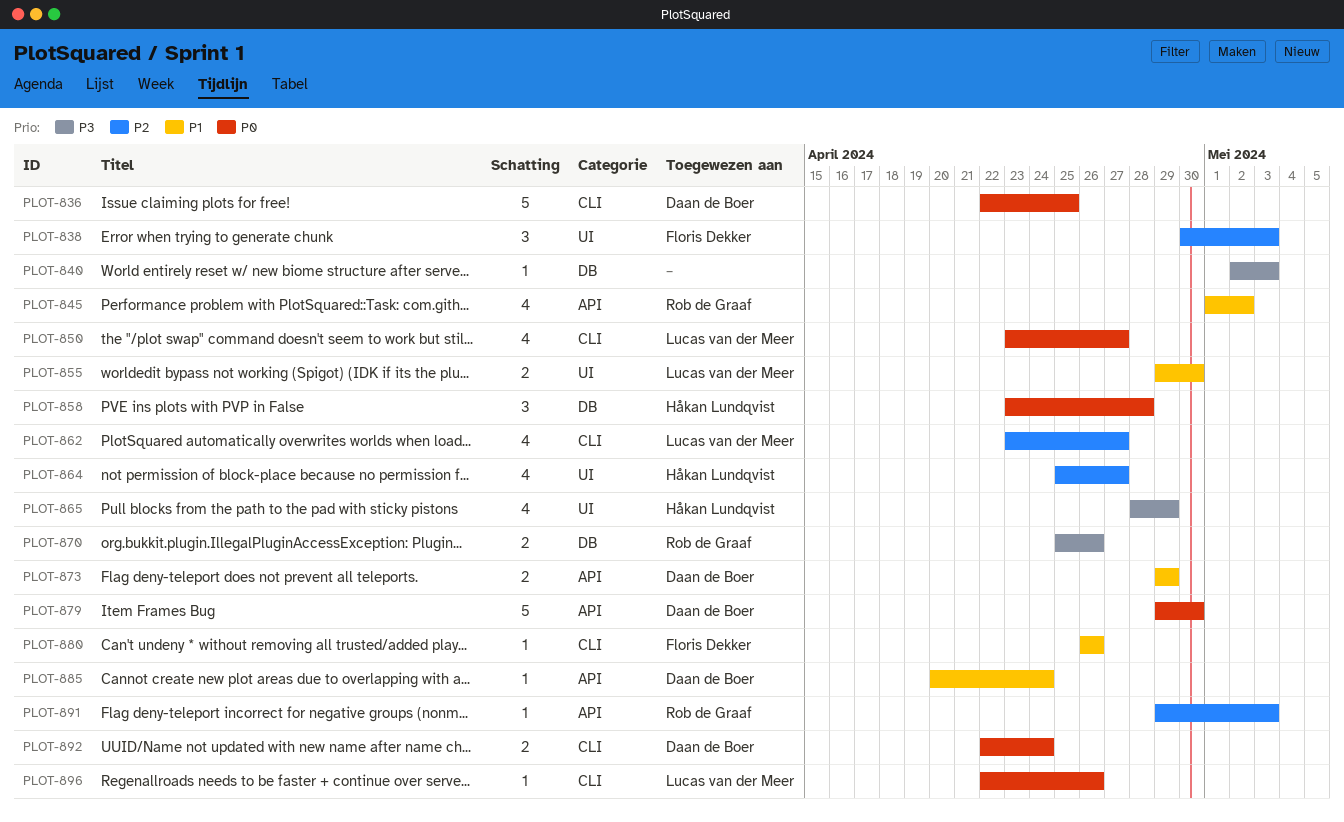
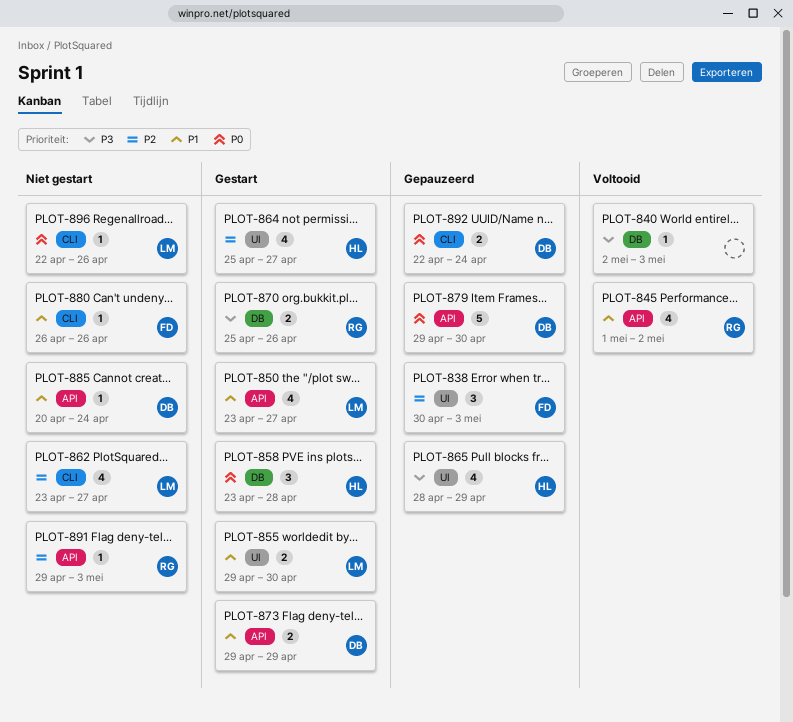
PLOT-836: present -> none
PLOT-850, priority: P0 -> P1
PLOT-850, label: CLI -> API

